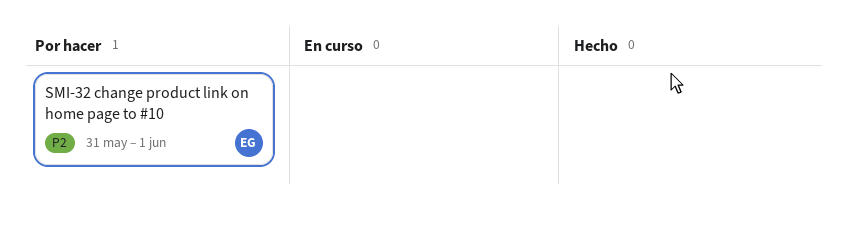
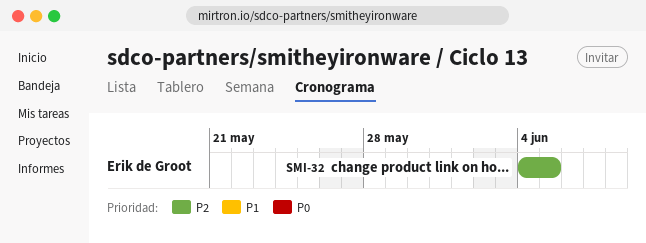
SMI-32, start: May 31 -> Jun 4
SMI-32, due: Jun 1 -> Jun 5

